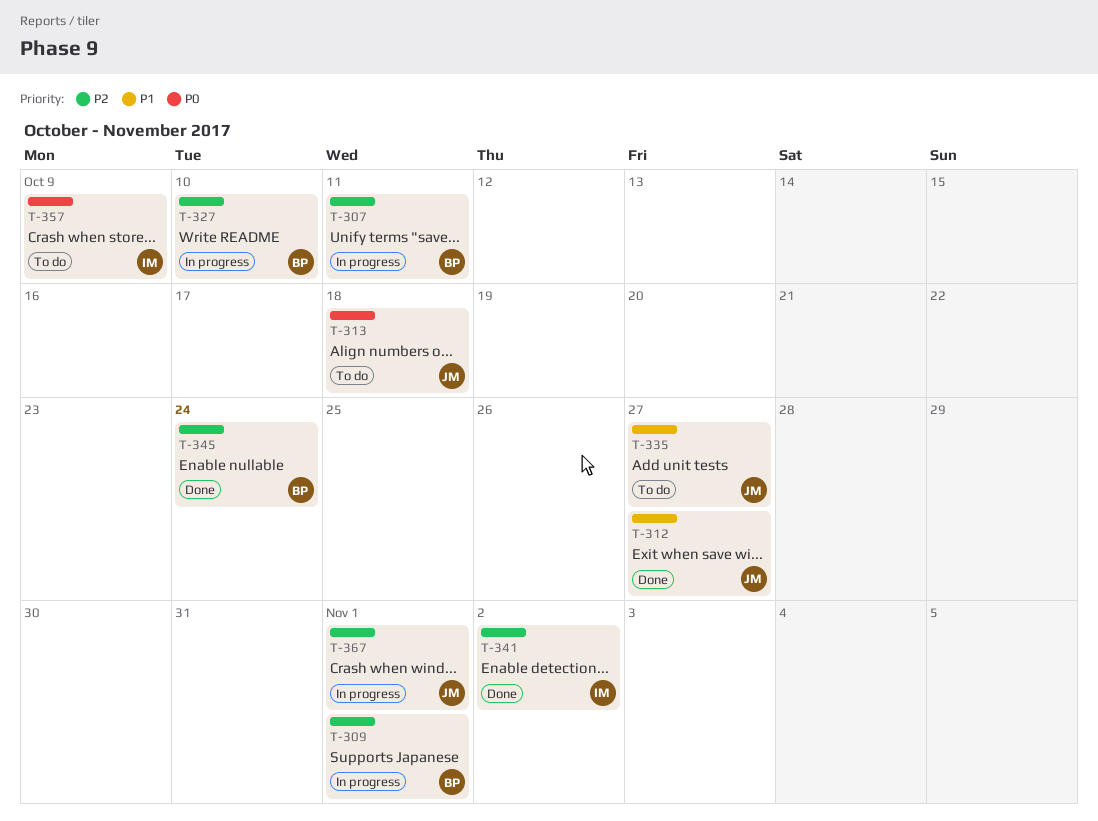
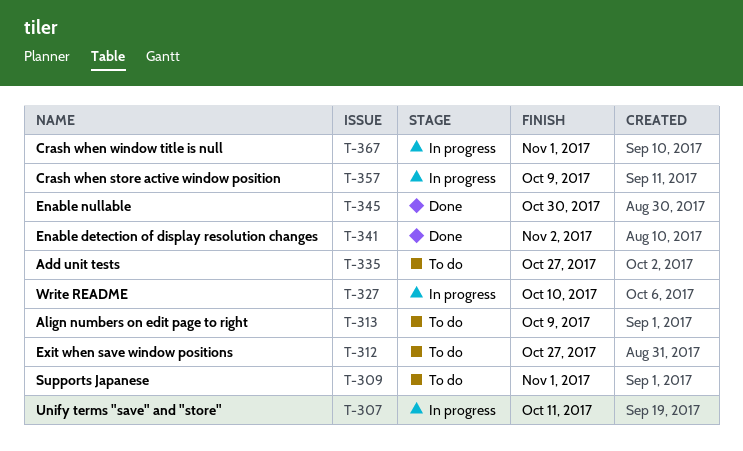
T-309, status: In progress -> To do
T-312, status: Done -> To do
T-313, due: Oct 18 -> Oct 9
T-345, due: Oct 24 -> Oct 30
T-357, status: To do -> In progress

